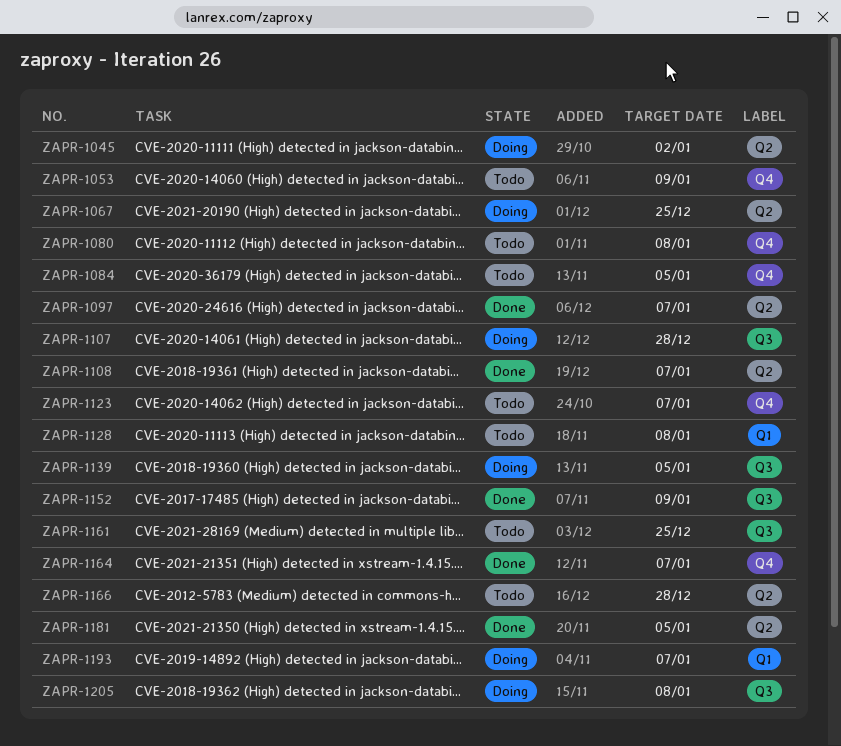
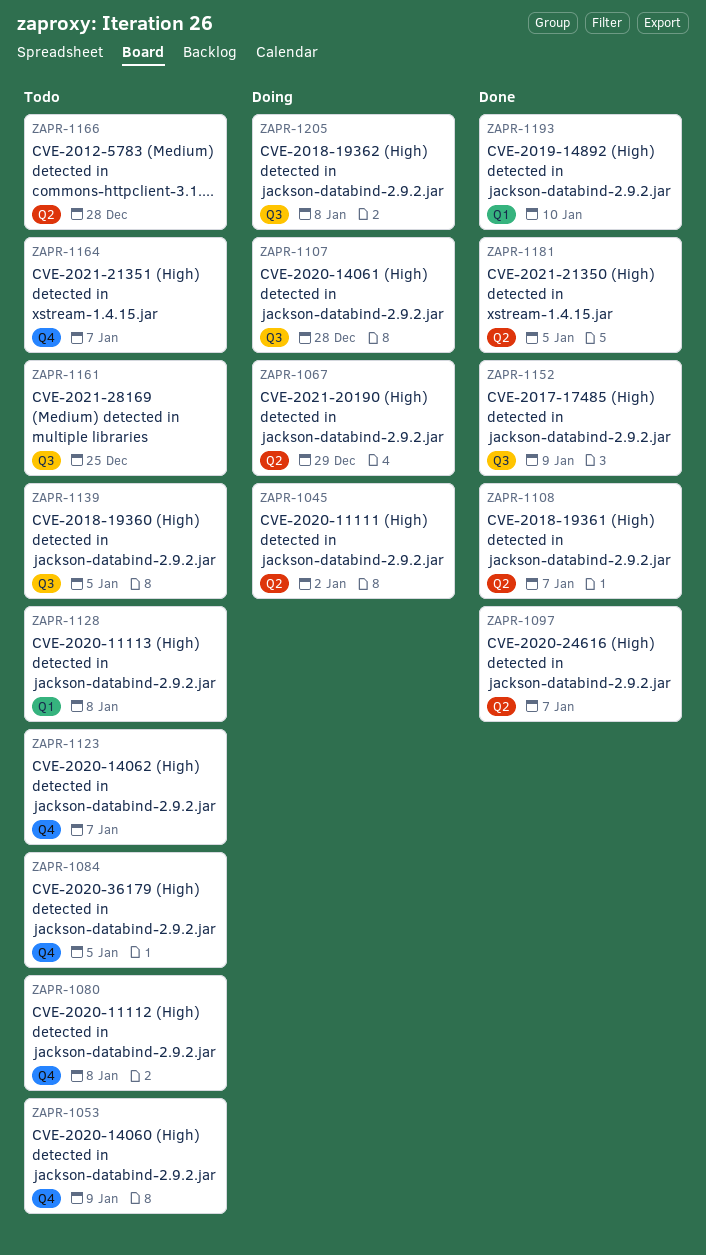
ZAPR-1067, due: Dec 25 -> Dec 29
ZAPR-1139, status: Doing -> Todo
ZAPR-1164, status: Done -> Todo
ZAPR-1193, status: Doing -> Done
ZAPR-1193, due: Jan 7 -> Jan 10

